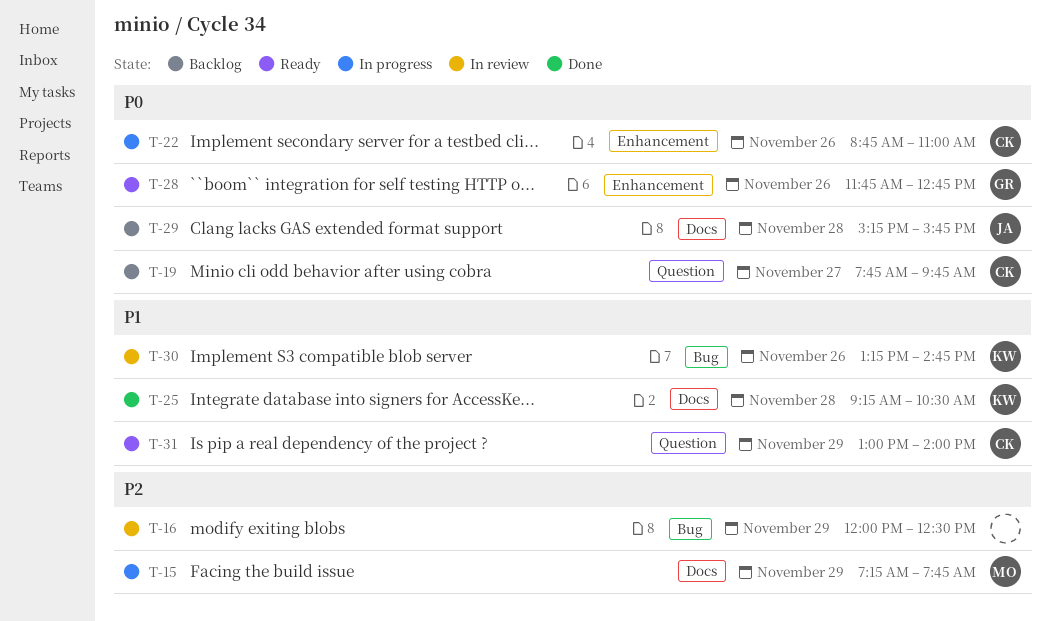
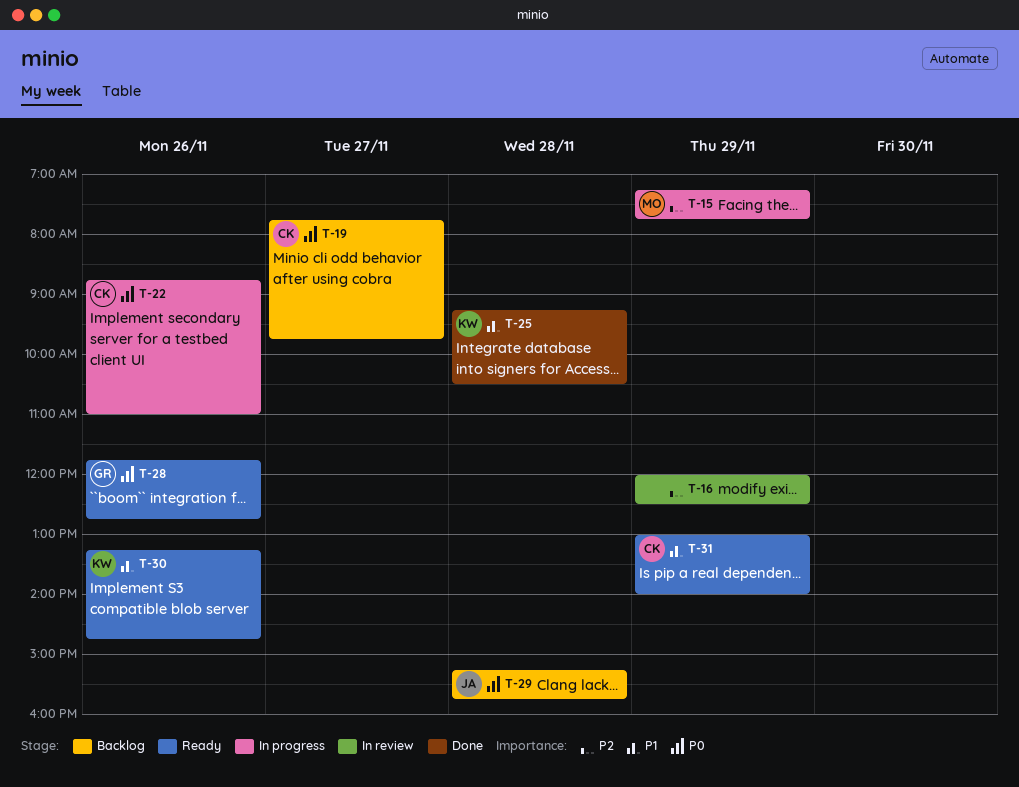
T-30, status: In review -> Ready

